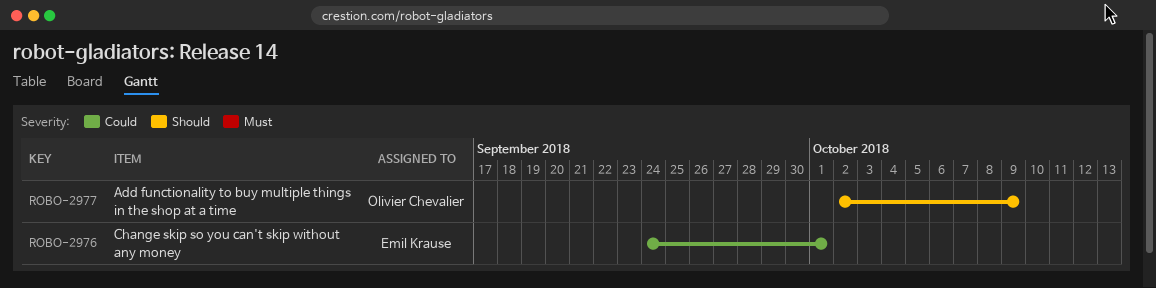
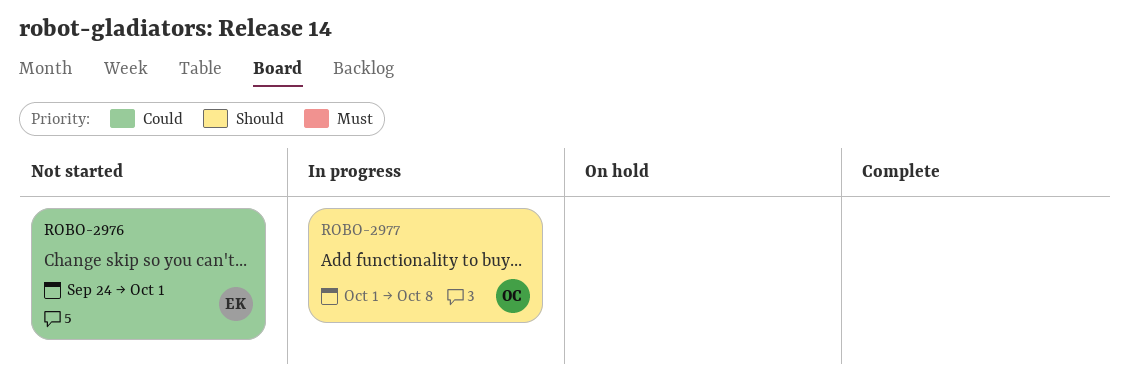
ROBO-2977, start: Oct 2 -> Oct 1
ROBO-2977, due: Oct 9 -> Oct 8

